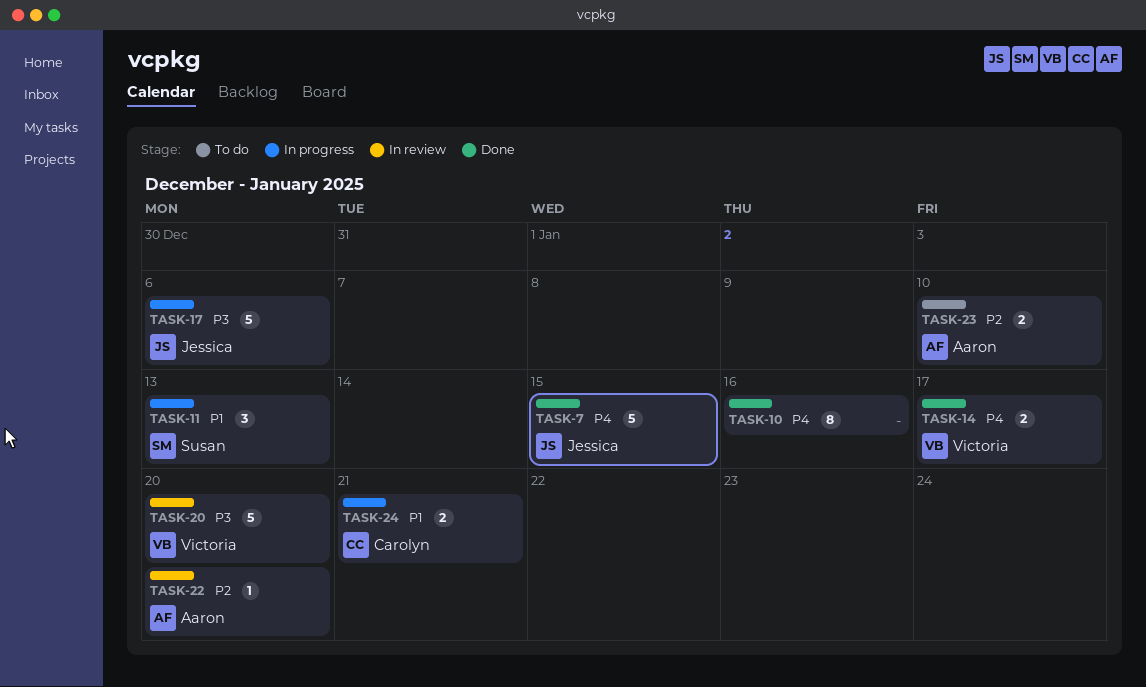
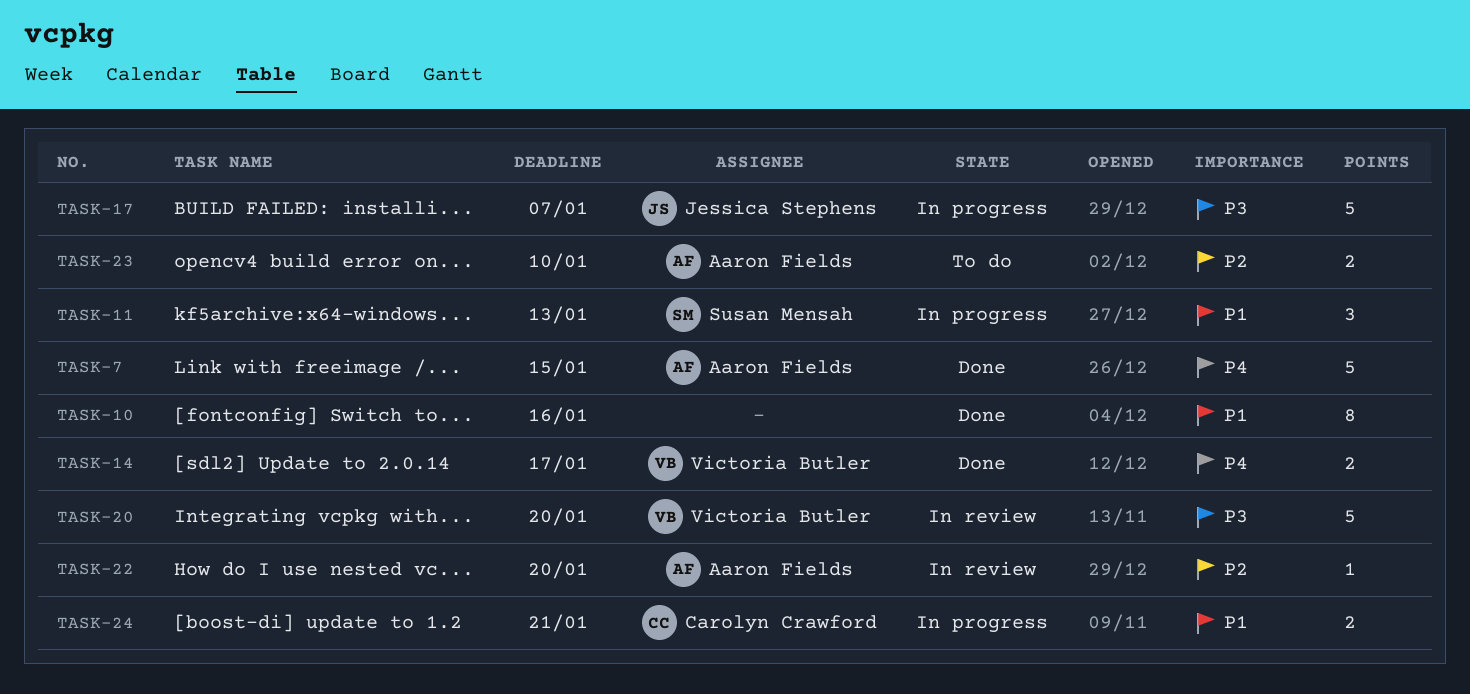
TASK-7, owner: Jessica Stephens -> Aaron Fields
TASK-10, priority: P4 -> P1
TASK-17, due: Jan 6 -> Jan 7

